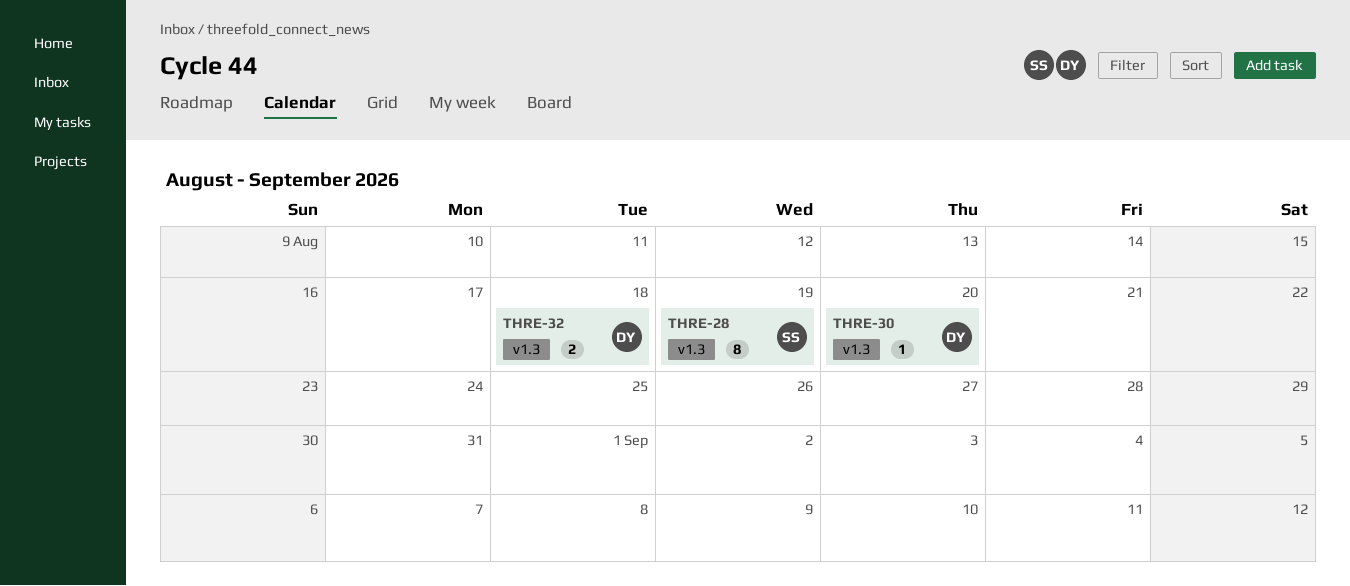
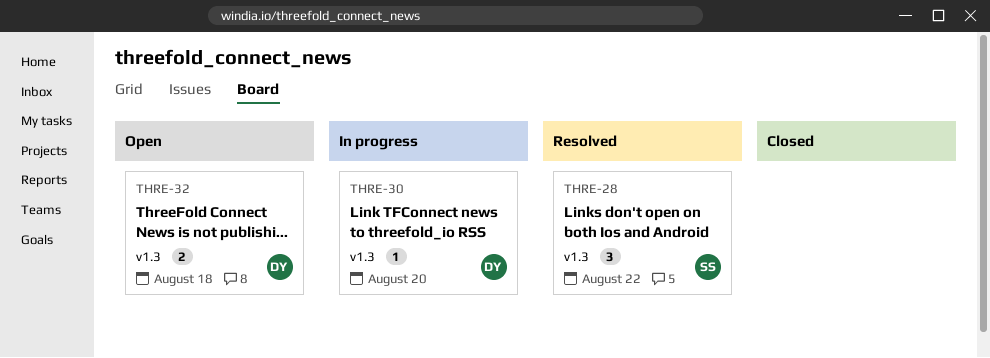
THRE-28, estimate: 8 -> 3
THRE-28, due: Aug 19 -> Aug 22

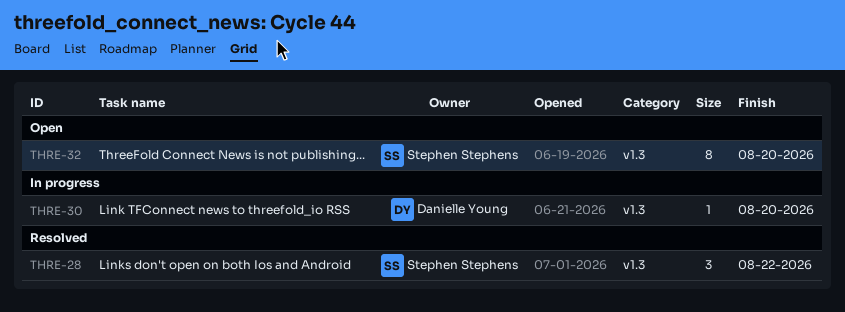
THRE-32, owner: Danielle Young -> Stephen Stephens
THRE-32, estimate: 2 -> 8
THRE-32, due: Aug 18 -> Aug 20

